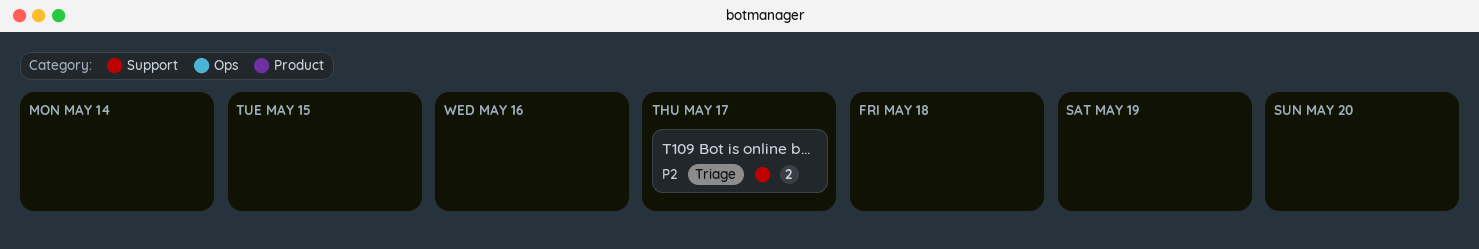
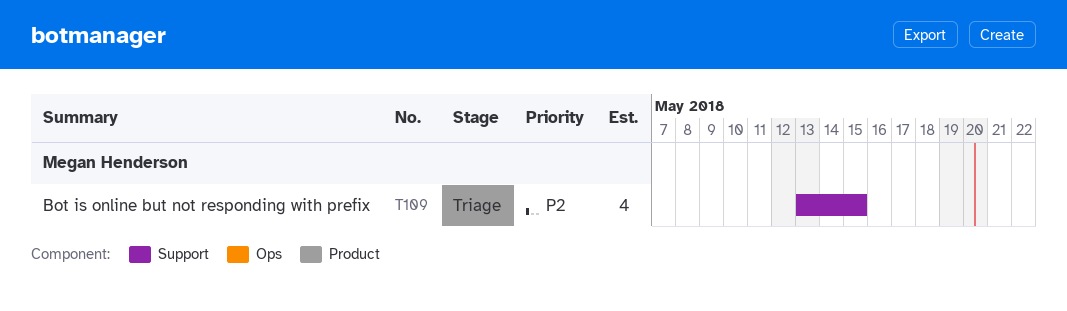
T109, estimate: 2 -> 4
T109, due: May 17 -> May 15

